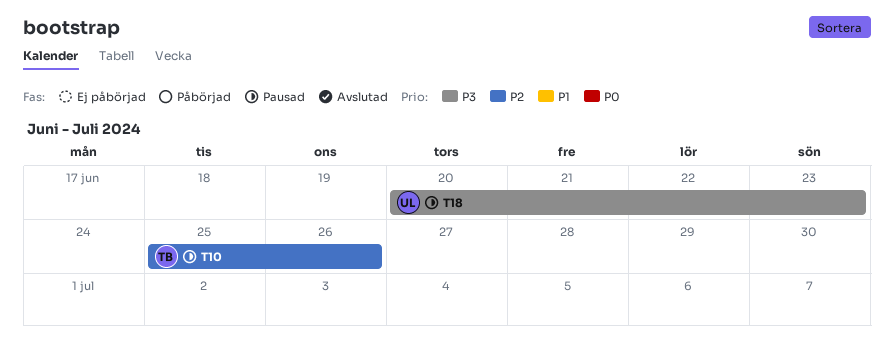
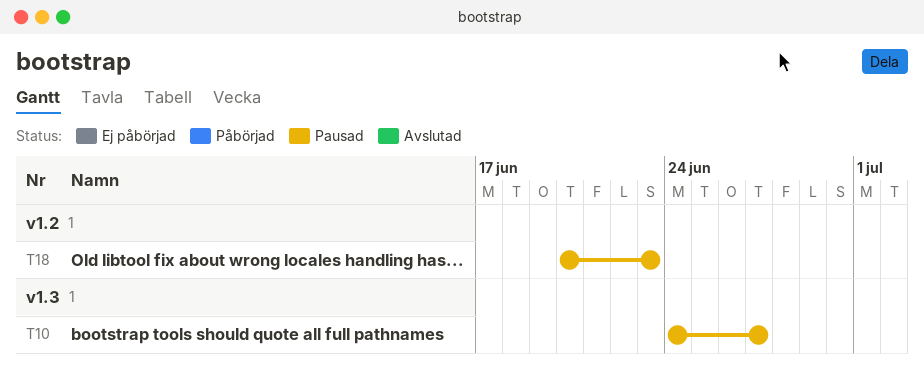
T10, start: Jun 25 -> Jun 24
T10, due: Jun 26 -> Jun 27

